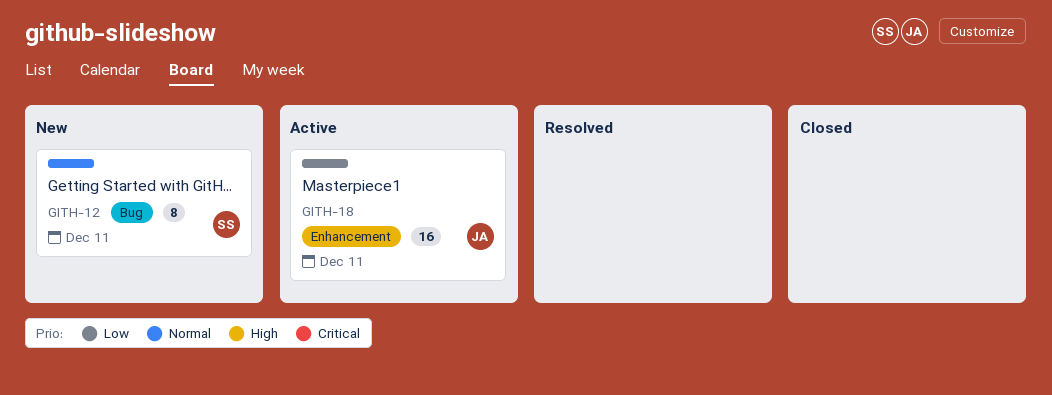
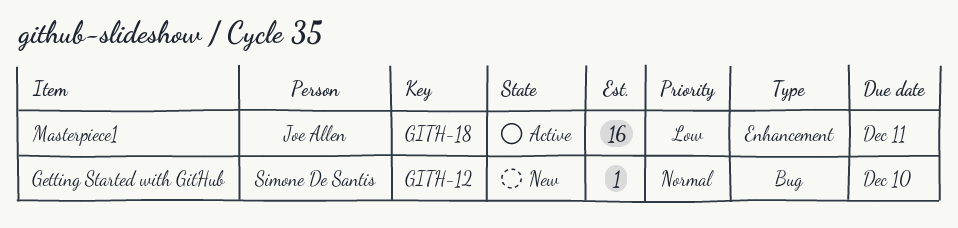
GITH-12, estimate: 8 -> 1
GITH-12, due: Dec 11 -> Dec 10

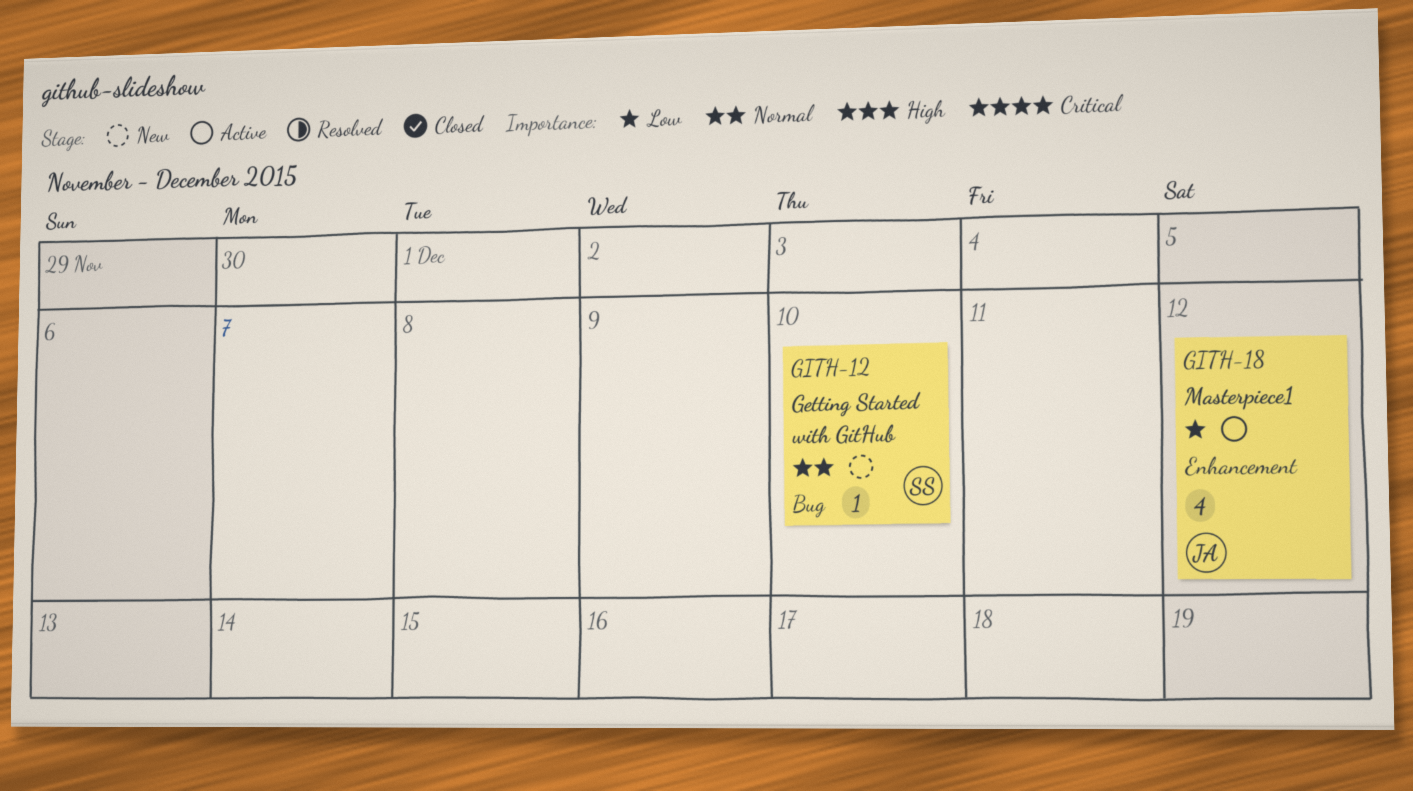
GITH-18, estimate: 16 -> 4
GITH-18, due: Dec 11 -> Dec 12

